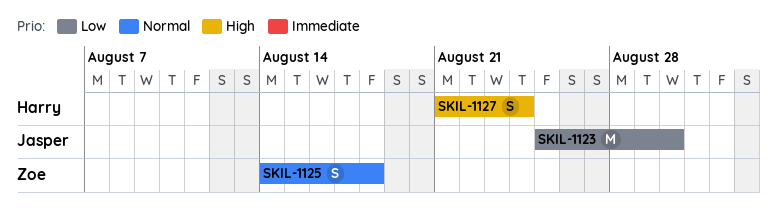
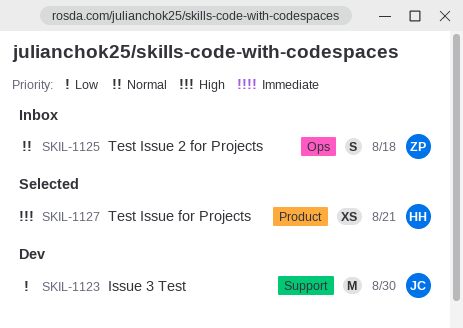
SKIL-1127, estimate: S -> XS
SKIL-1127, due: Aug 24 -> Aug 21

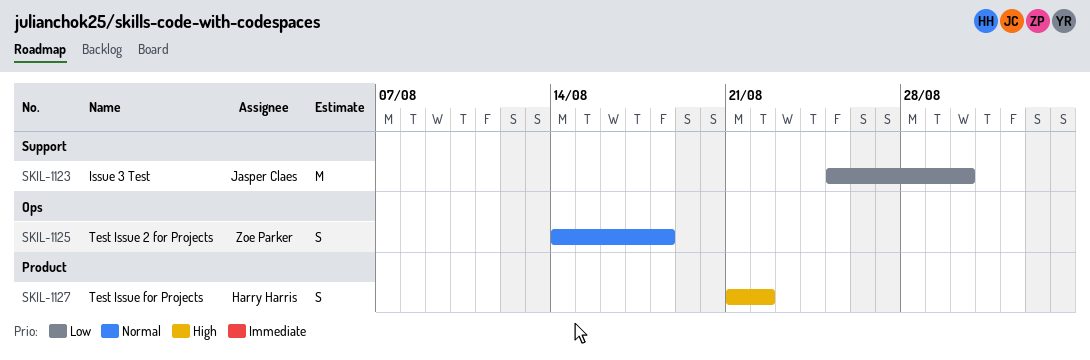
SKIL-1127, estimate: XS -> S
SKIL-1127, due: Aug 21 -> Aug 22

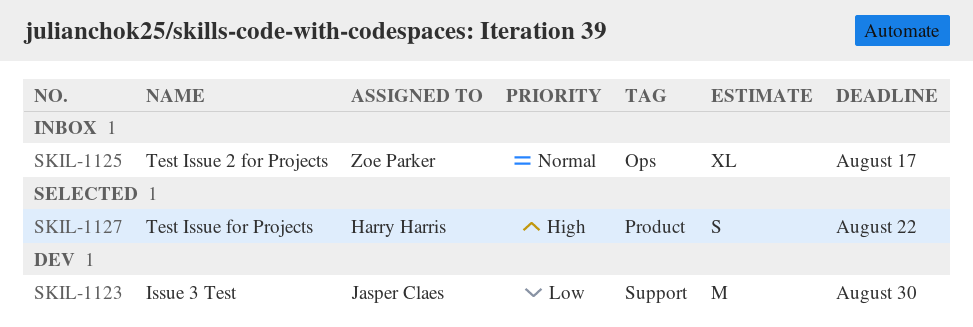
SKIL-1125, estimate: S -> XL
SKIL-1125, due: Aug 18 -> Aug 17

